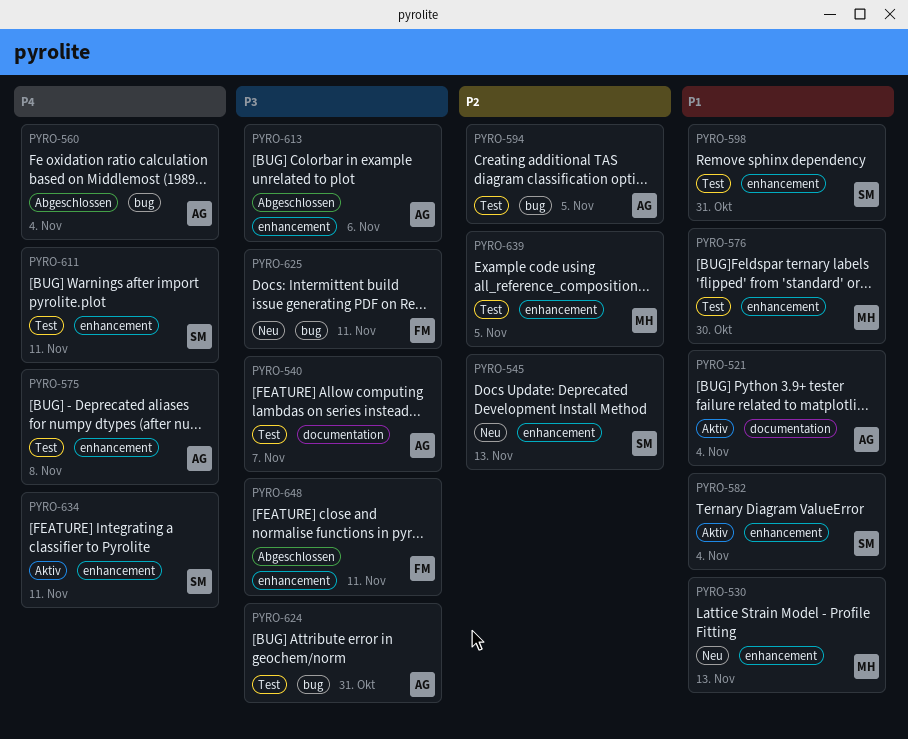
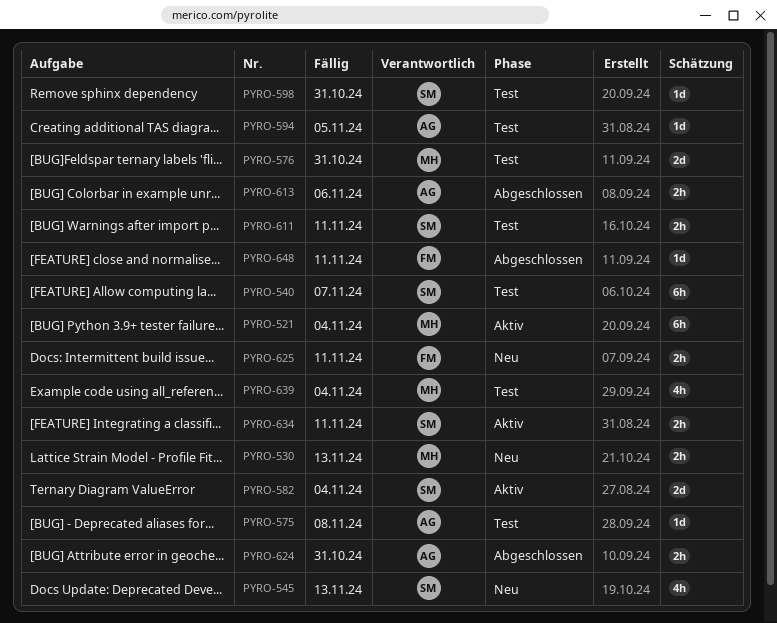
PYRO-521, owner: AG -> MH
PYRO-540, owner: AG -> SM
PYRO-560: present -> none
PYRO-576, due: Oct 30 -> Oct 31
PYRO-624, status: Test -> Abgeschlossen
PYRO-639, due: Nov 5 -> Nov 4

